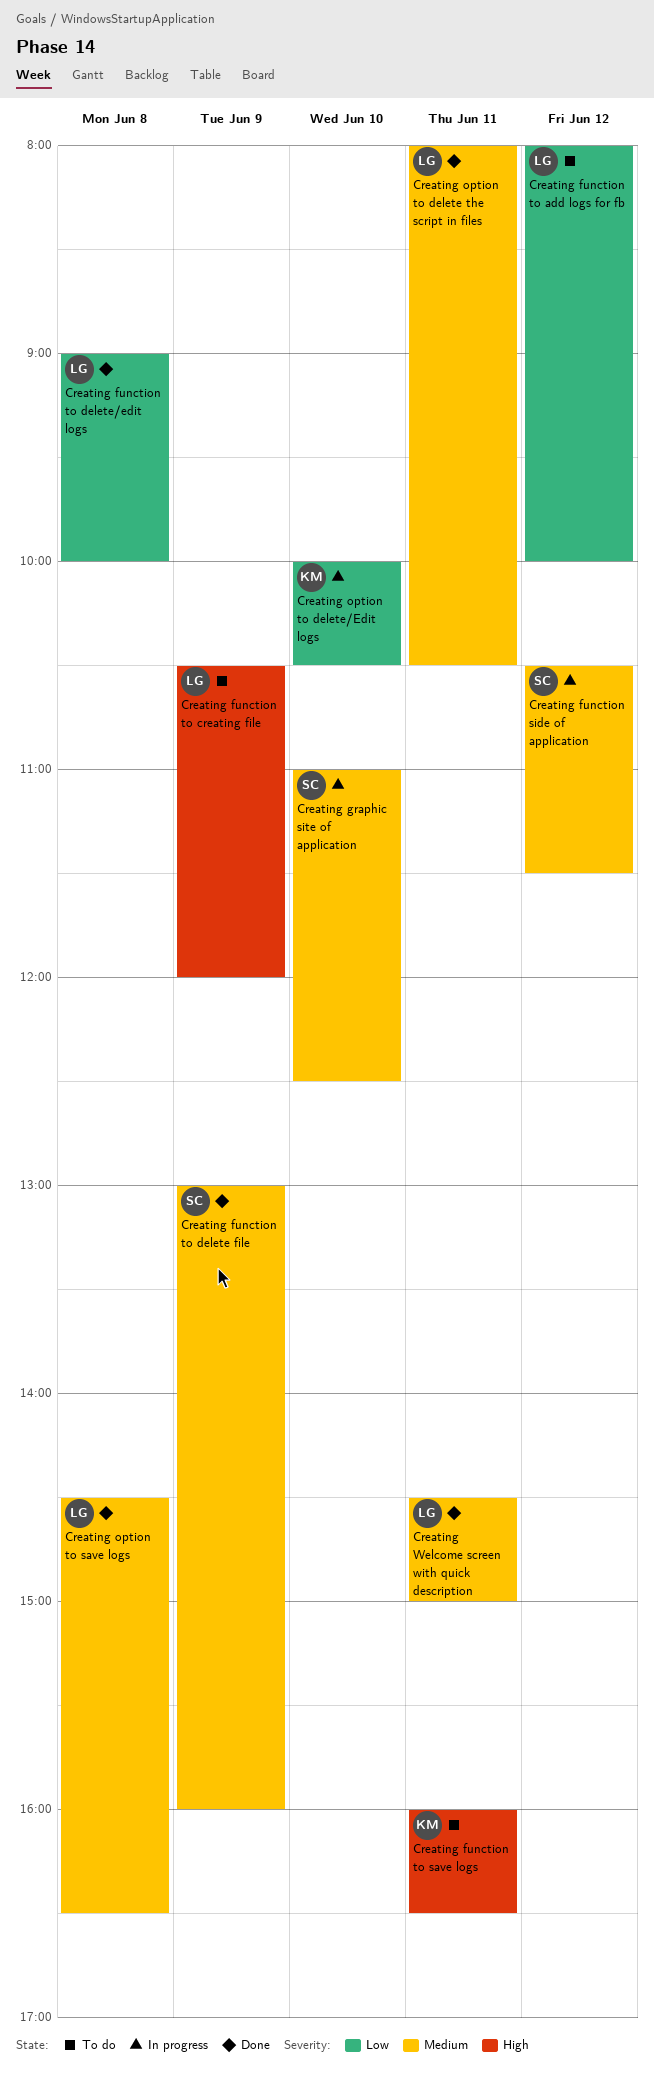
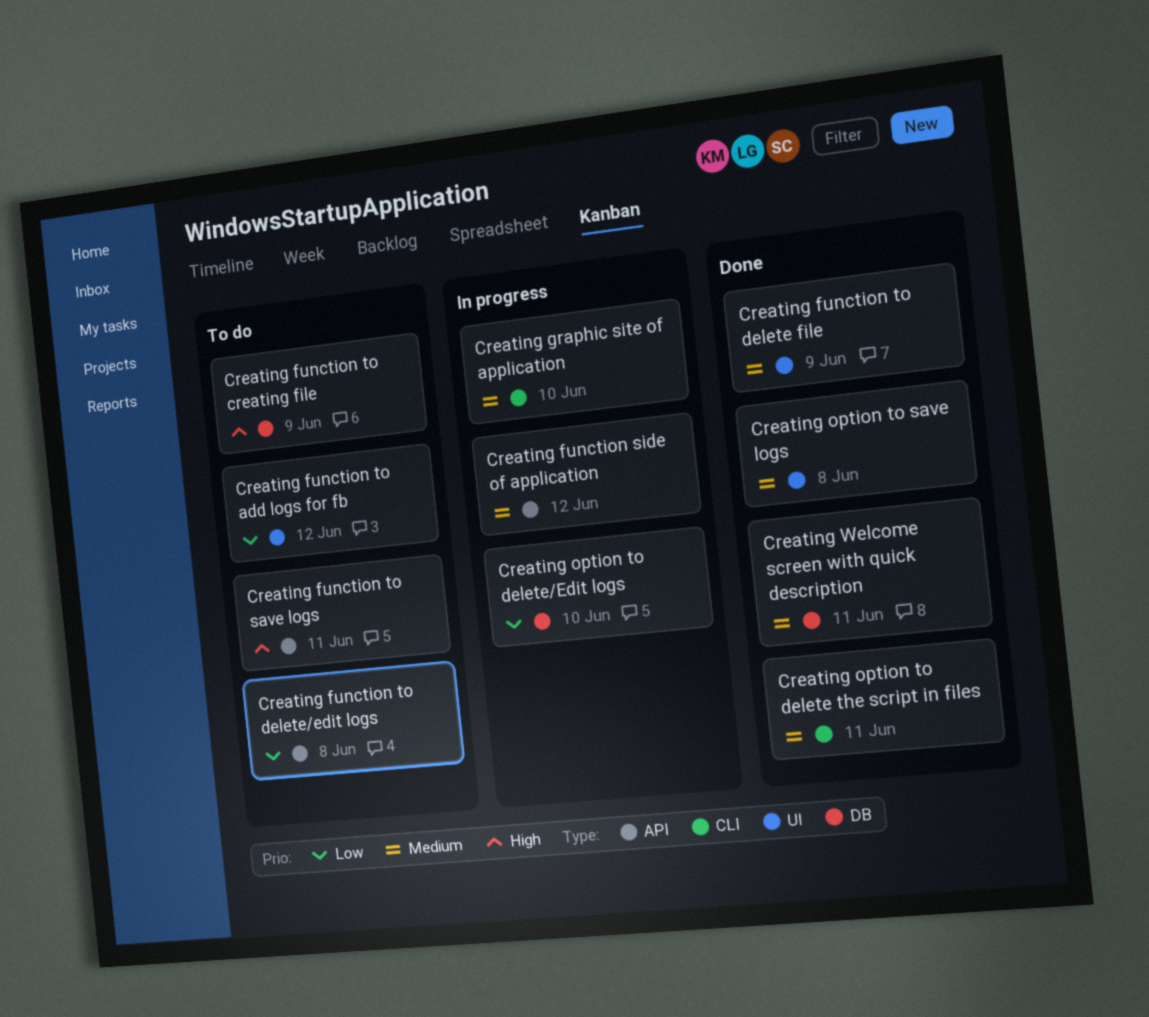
Creating function to delete/edit logs, status: Done -> To do

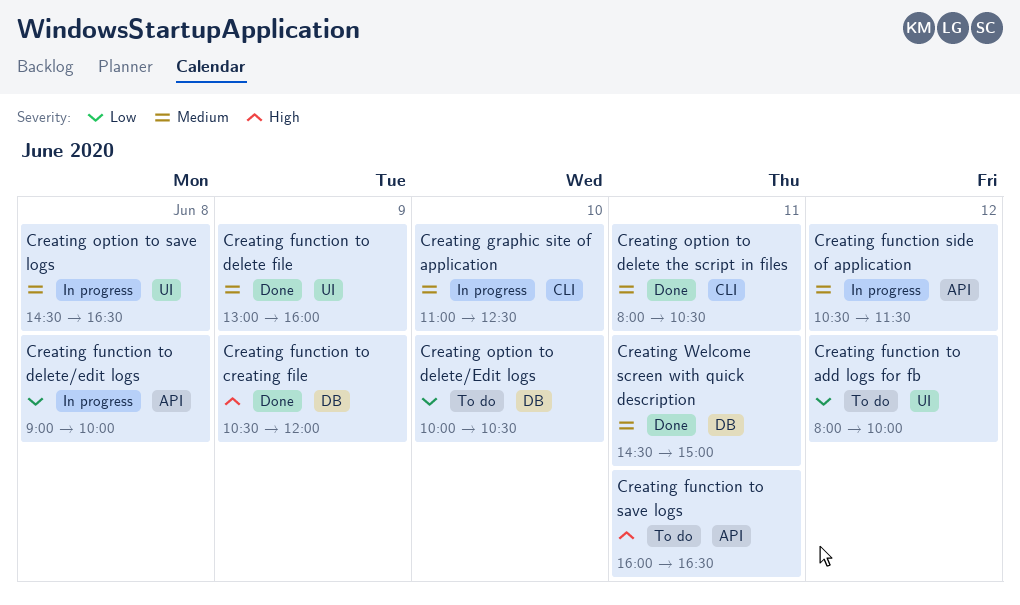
Creating function to creating file, status: To do -> Done
Creating function to delete/edit logs, status: To do -> In progress
Creating option to delete/Edit logs, status: In progress -> To do
Creating option to save logs, status: Done -> In progress

